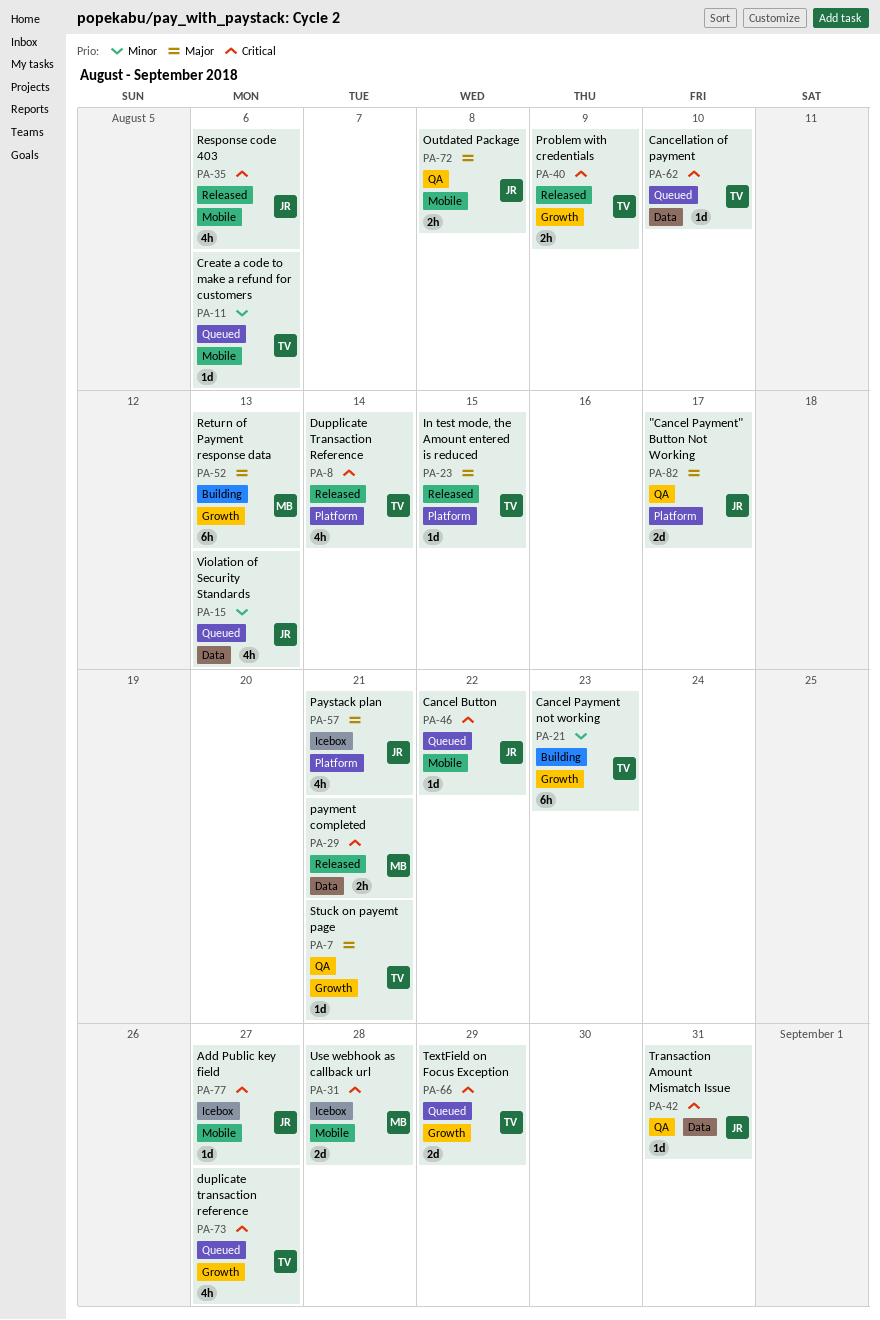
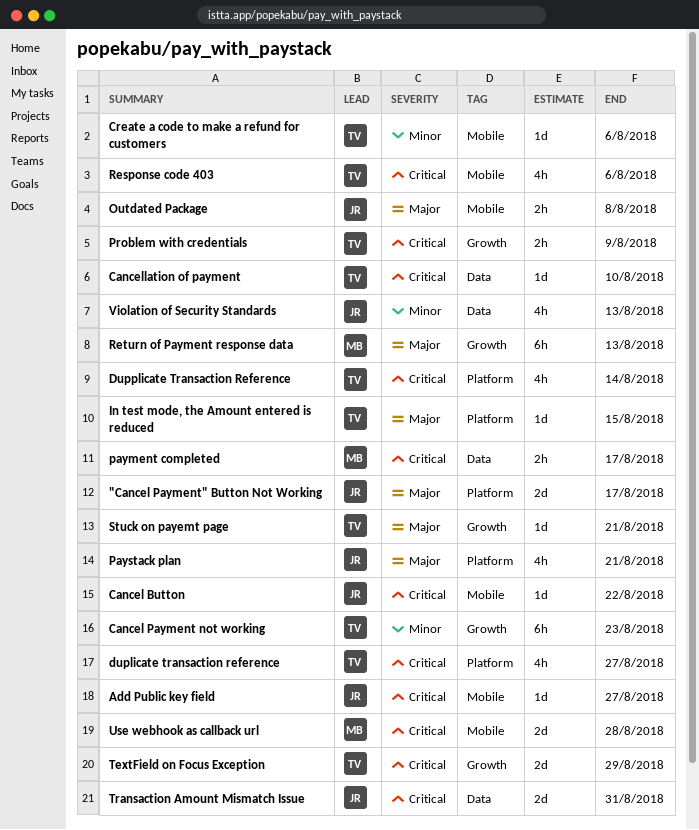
duplicate transaction reference, label: Growth -> Platform
payment completed, due: Aug 21 -> Aug 17
Response code 403, owner: JR -> TV
Transaction Amount Mismatch Issue, estimate: 1d -> 2d

